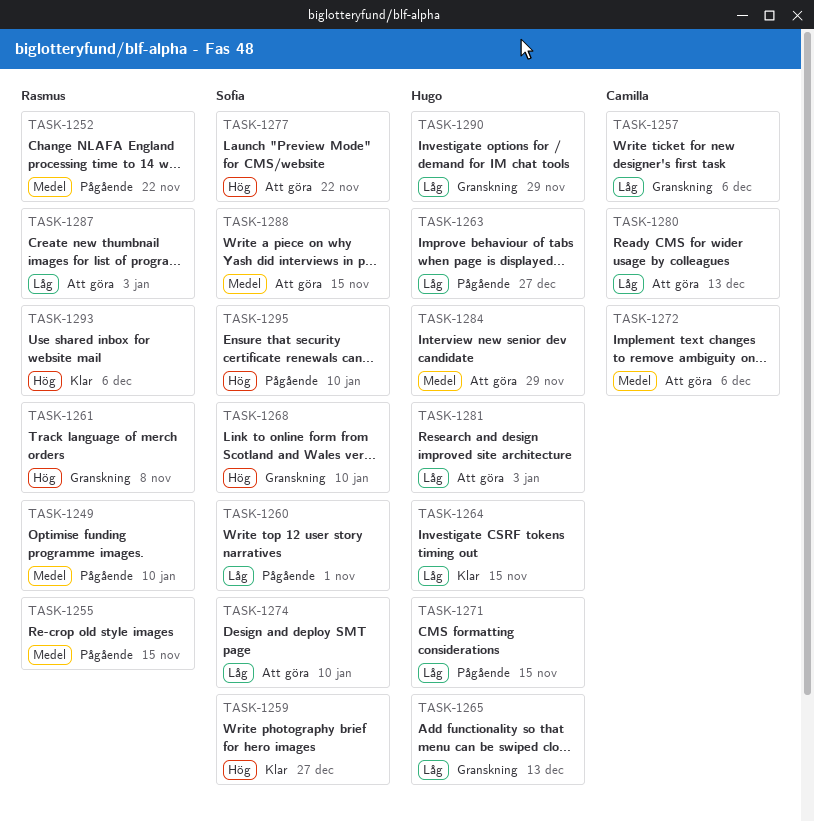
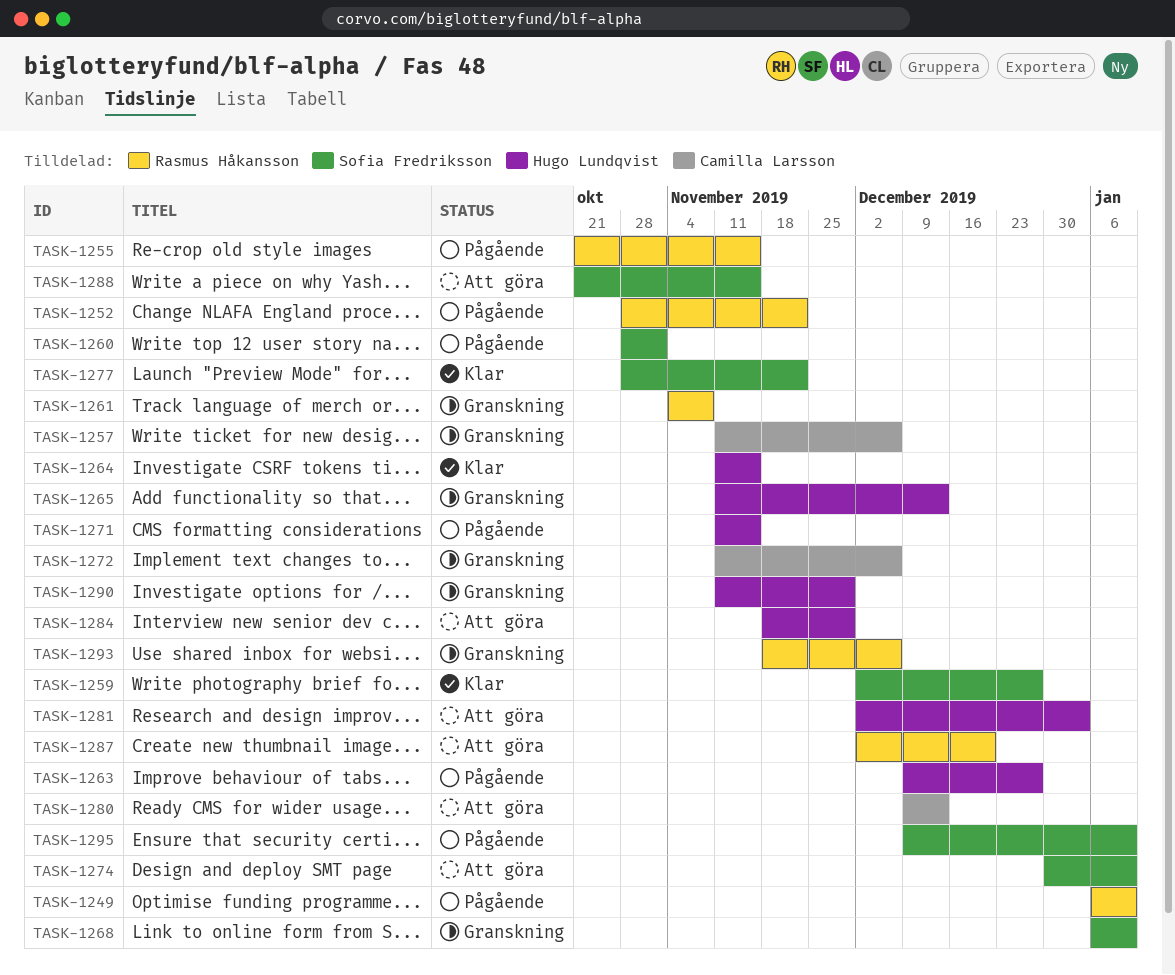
TASK-1272, status: Att göra -> Granskning
TASK-1277, status: Att göra -> Klar
TASK-1287, due: Jan 3 -> Dec 20
TASK-1293, status: Klar -> Granskning

